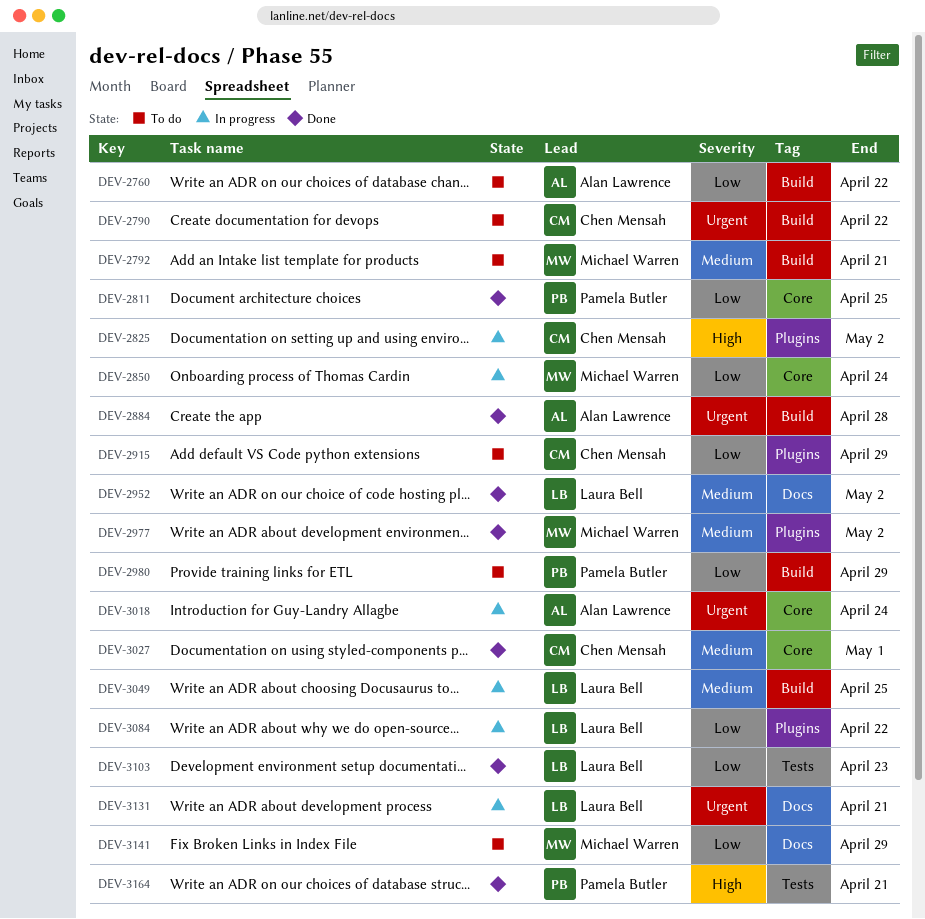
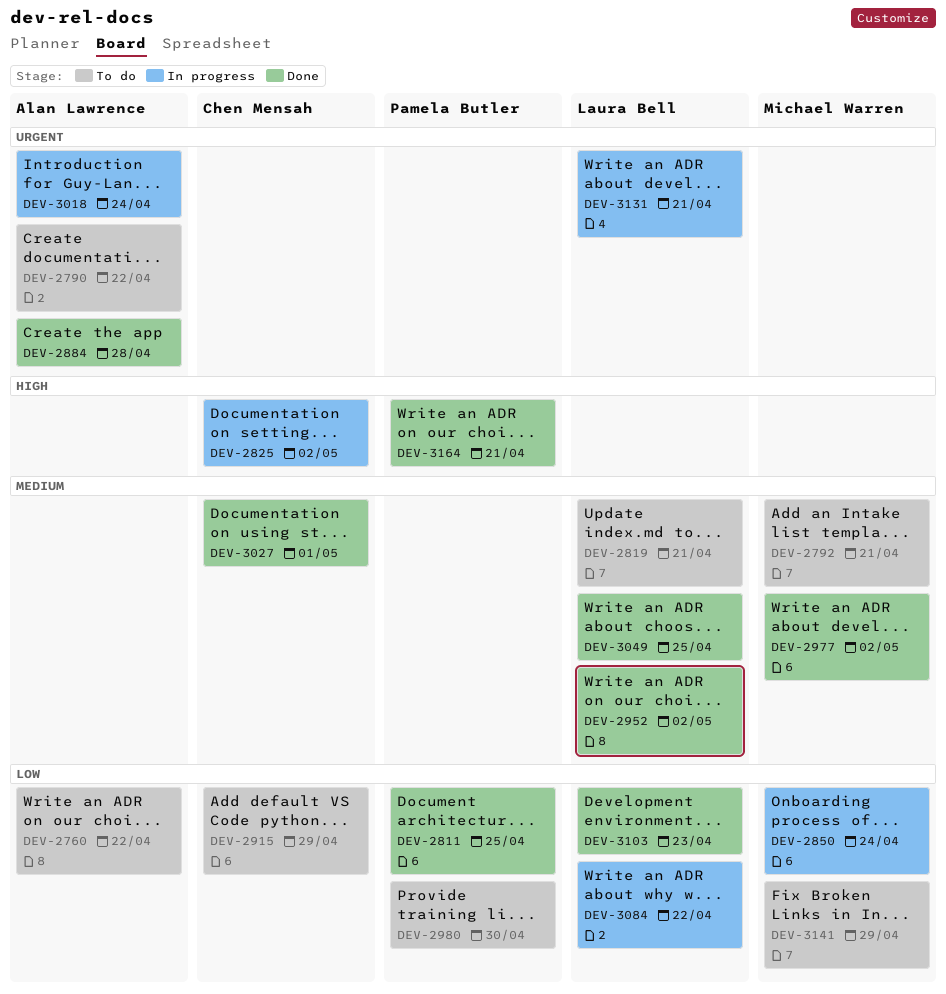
DEV-2790, owner: Chen Mensah -> Alan Lawrence
DEV-2819: none -> present
DEV-2980, due: Apr 29 -> Apr 30
DEV-3049, status: In progress -> Done

